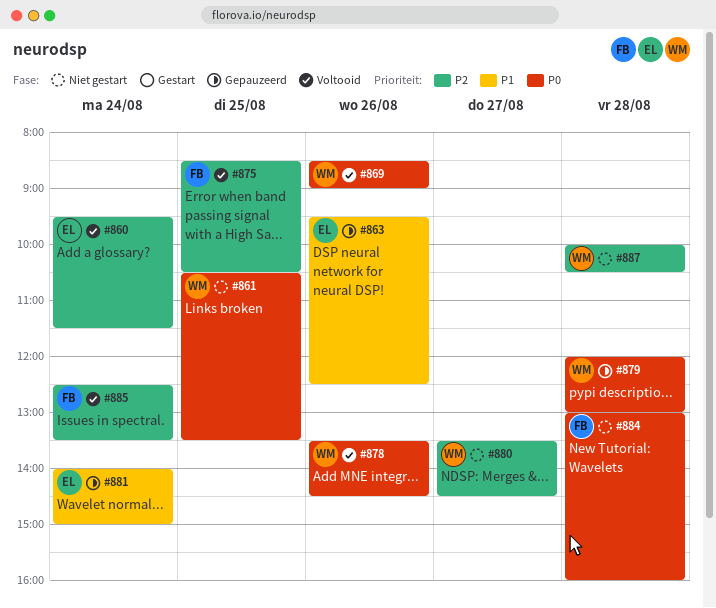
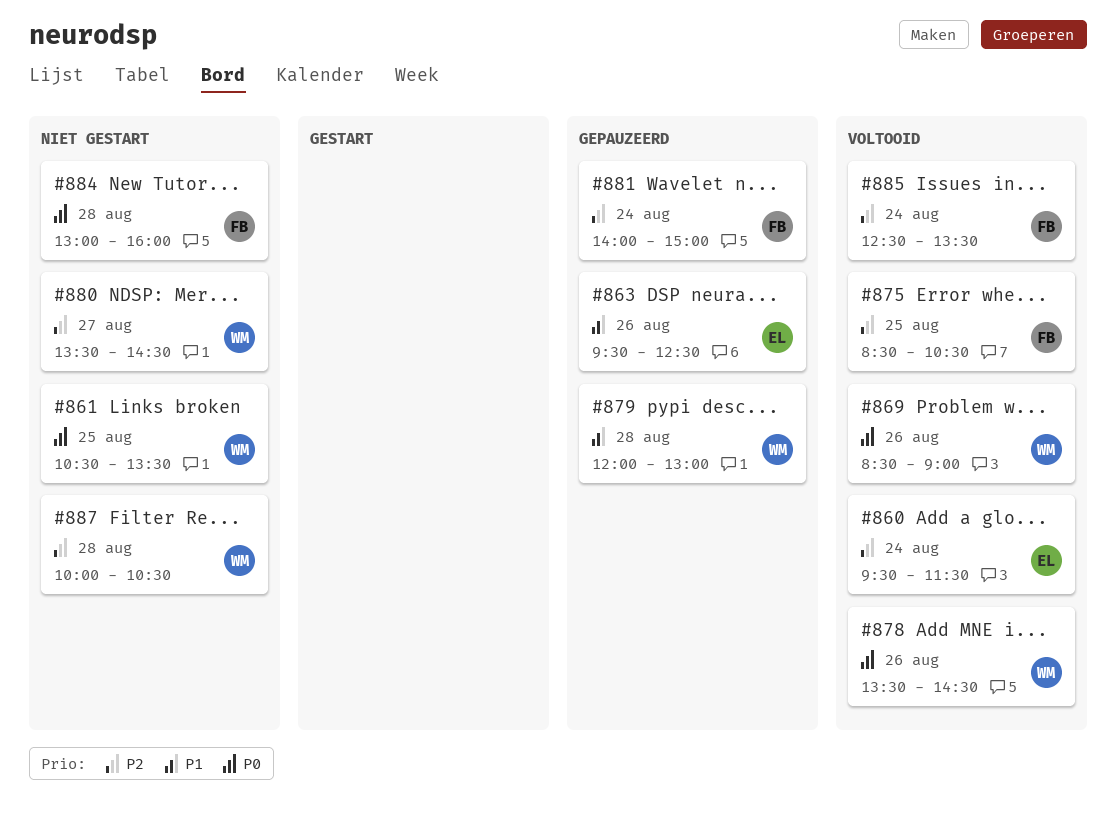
#879, priority: P0 -> P1
#881, owner: EL -> FB
#881, priority: P1 -> P2

